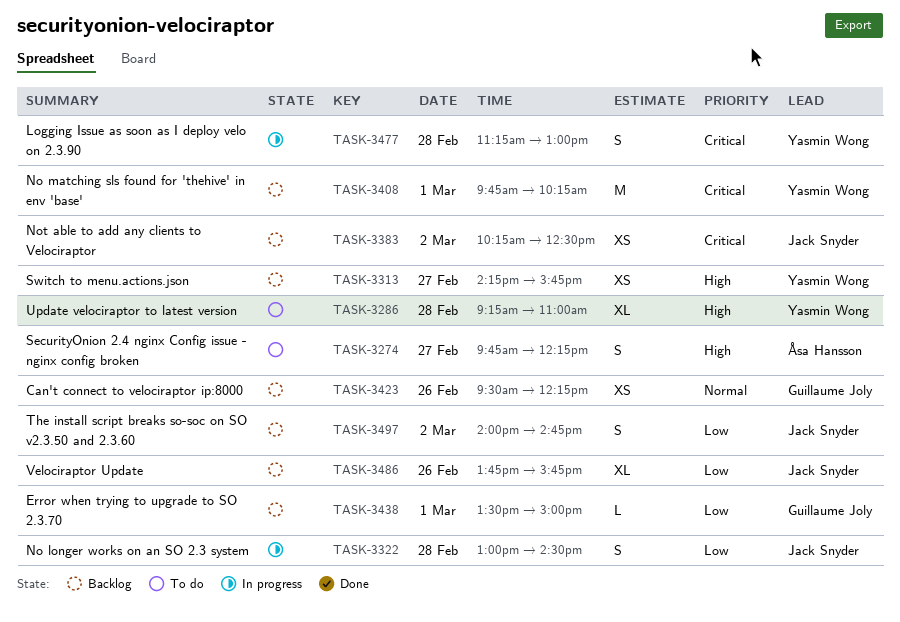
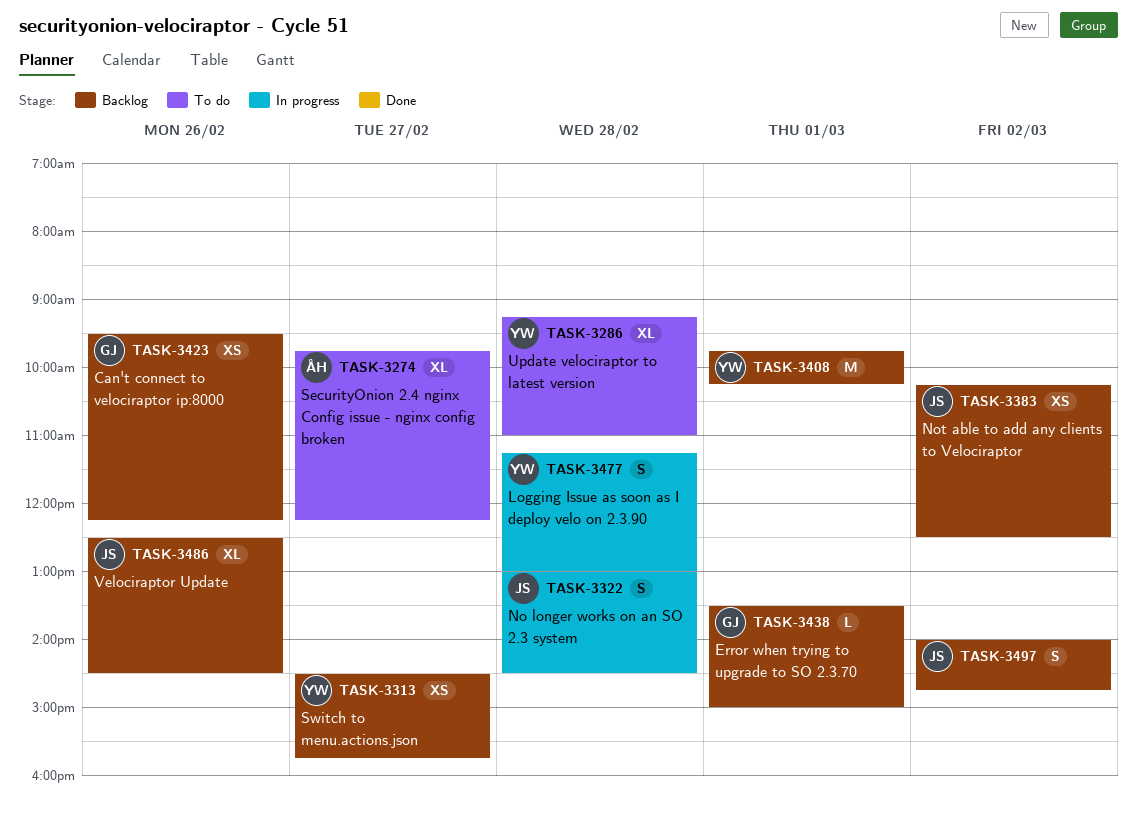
TASK-3274, estimate: S -> XL
TASK-3313, begins: 14:15 -> 14:30
TASK-3486, begins: 13:45 -> 12:30
TASK-3486, ends: 15:45 -> 14:30

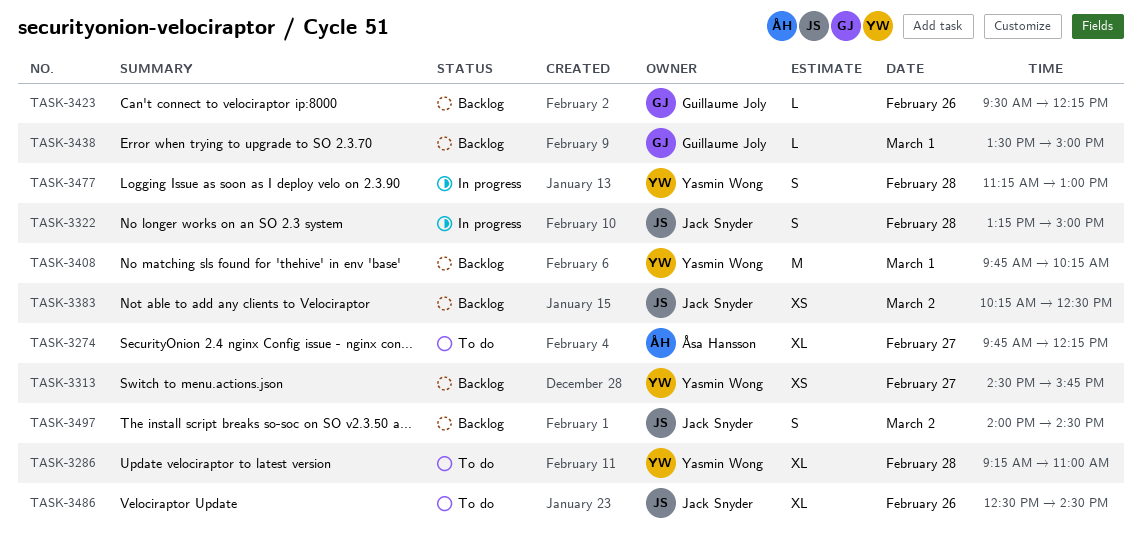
TASK-3322, begins: 13:00 -> 13:15
TASK-3322, ends: 14:30 -> 15:00
TASK-3423, estimate: XS -> L
TASK-3486, status: Backlog -> To do
TASK-3497, ends: 14:45 -> 14:30

